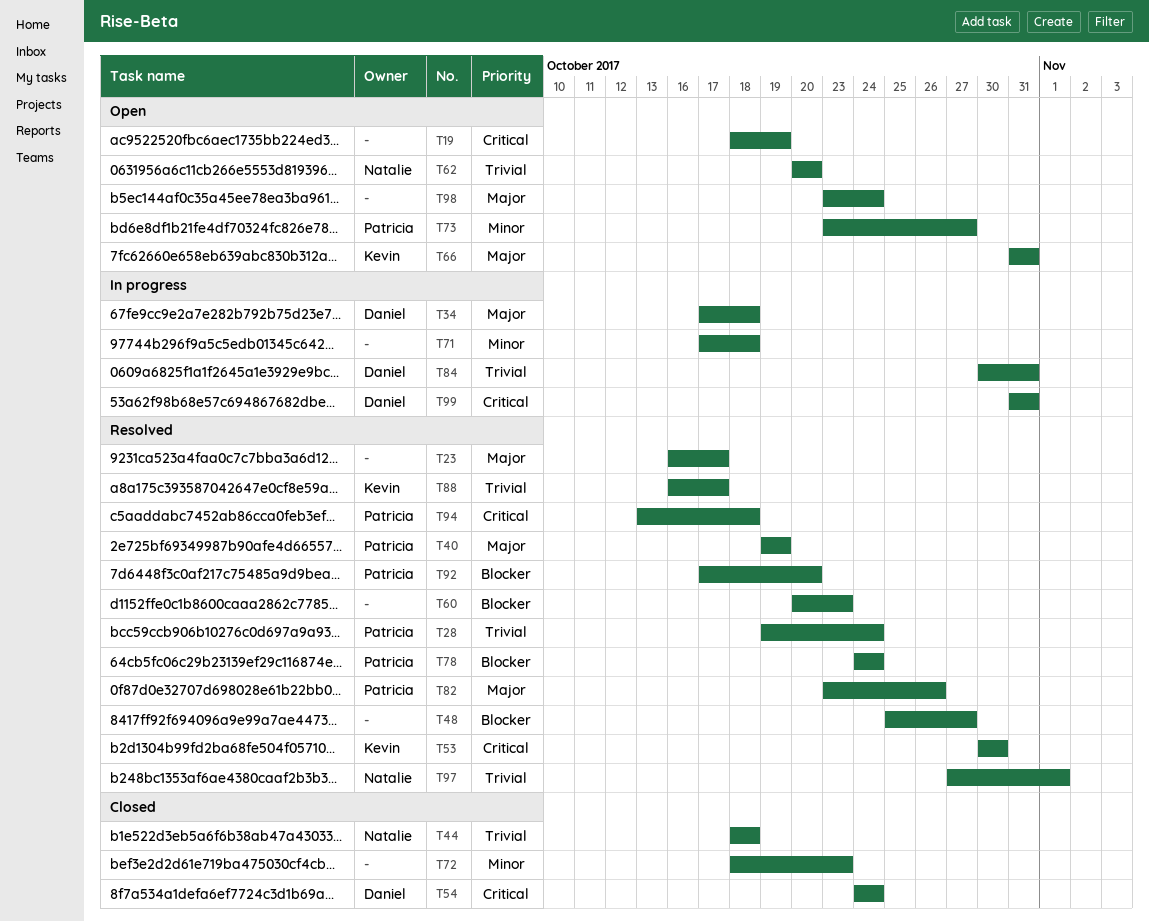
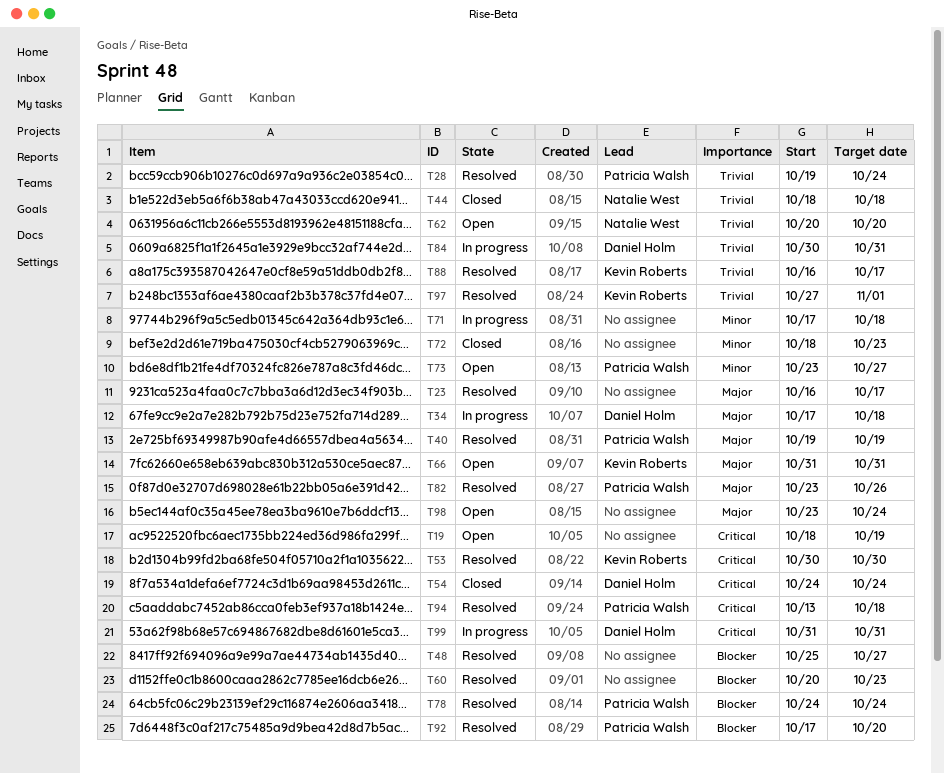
T97, owner: Natalie West -> Kevin Roberts

